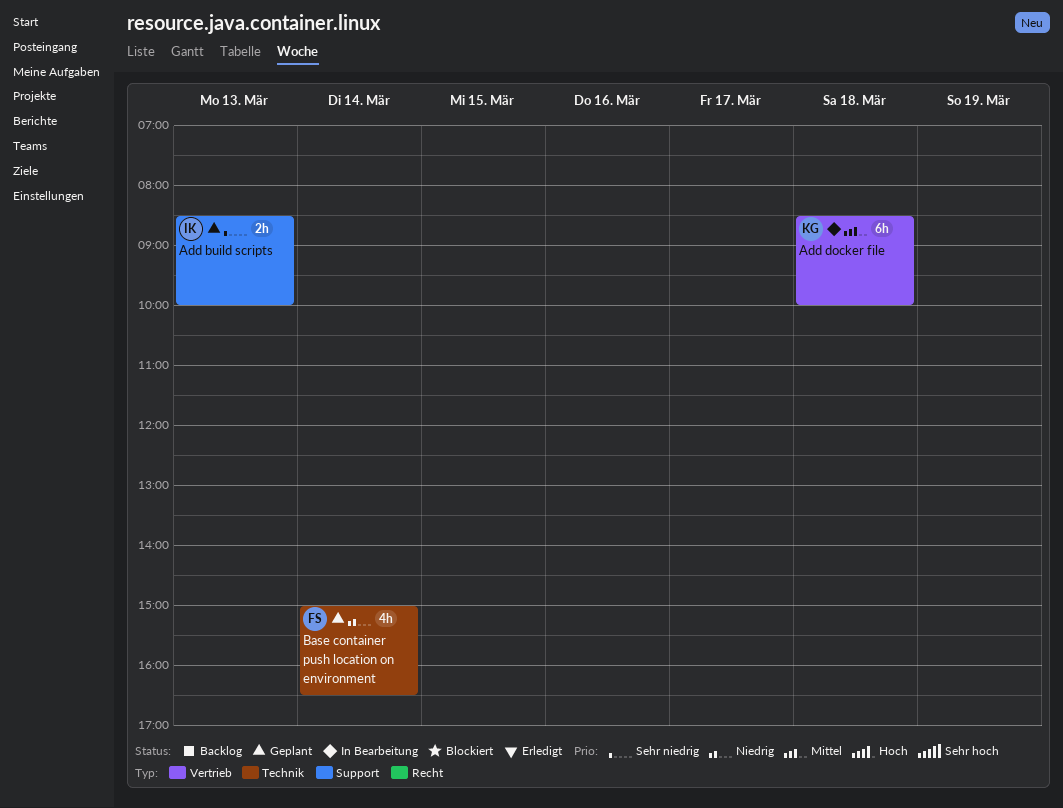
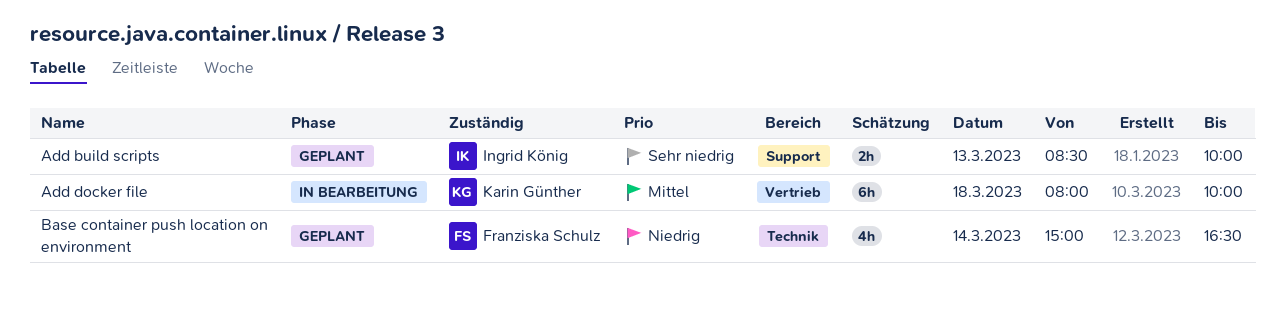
Add docker file, begins: 08:30 -> 08:00

